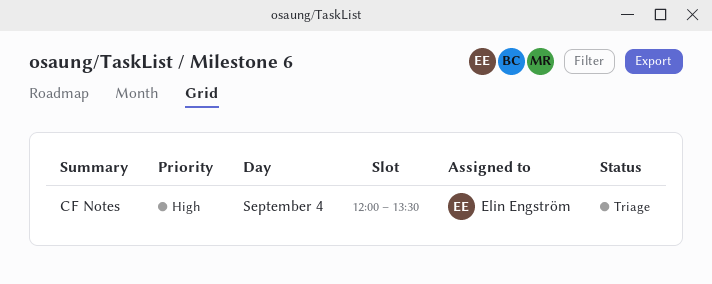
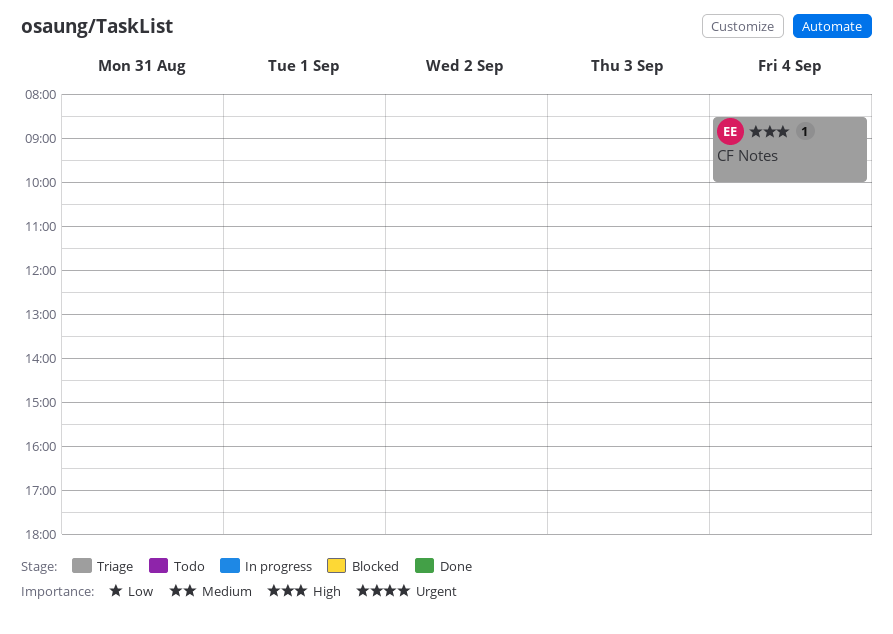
CF Notes, begins: 12:00 -> 08:30
CF Notes, ends: 13:30 -> 10:00

